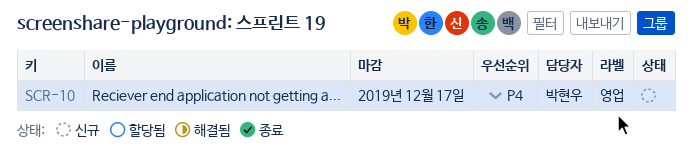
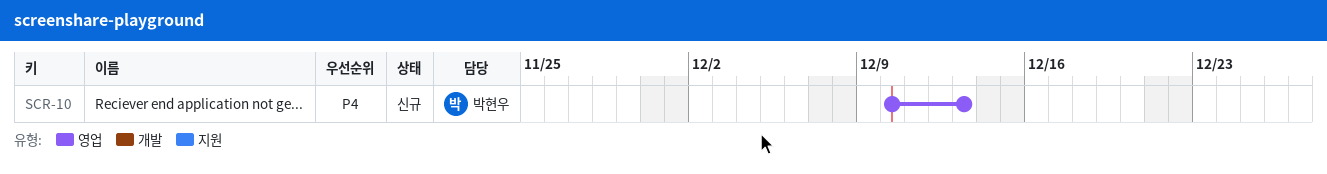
SCR-10, due: Dec 17 -> Dec 13

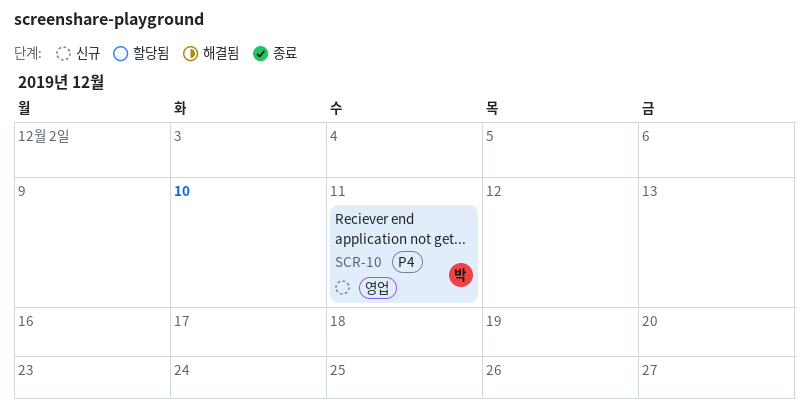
SCR-10, due: Dec 13 -> Dec 11

